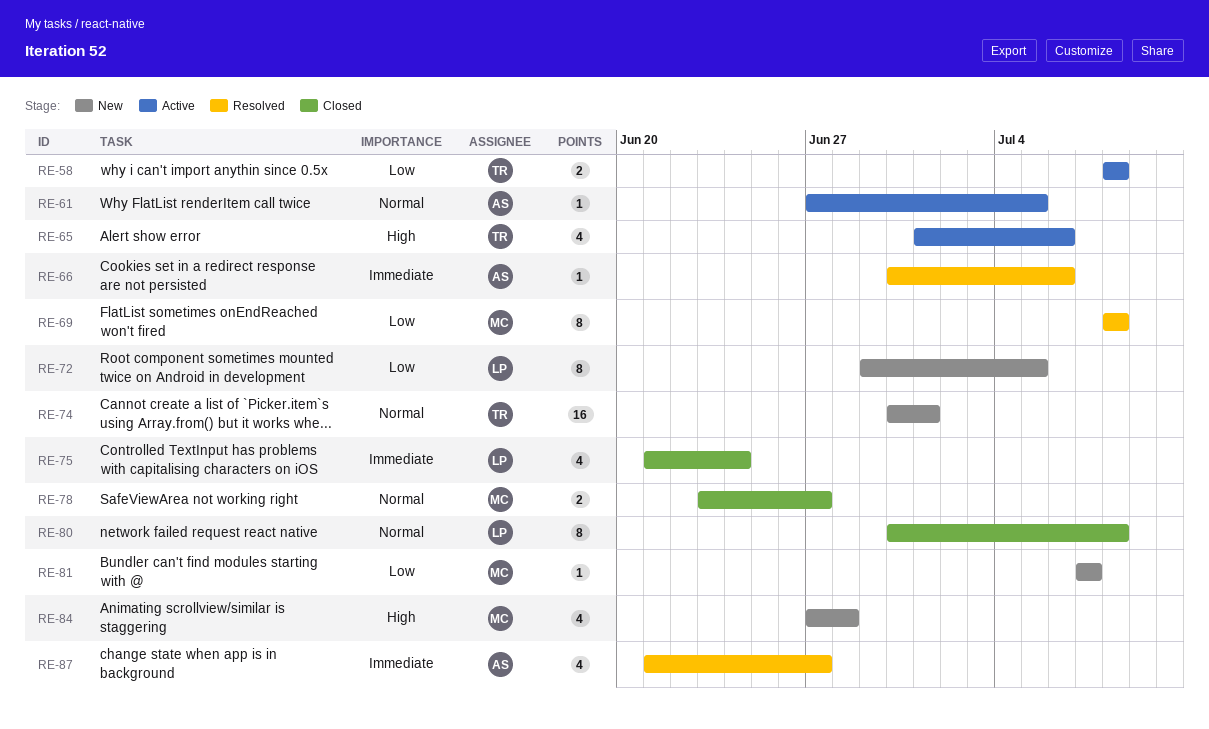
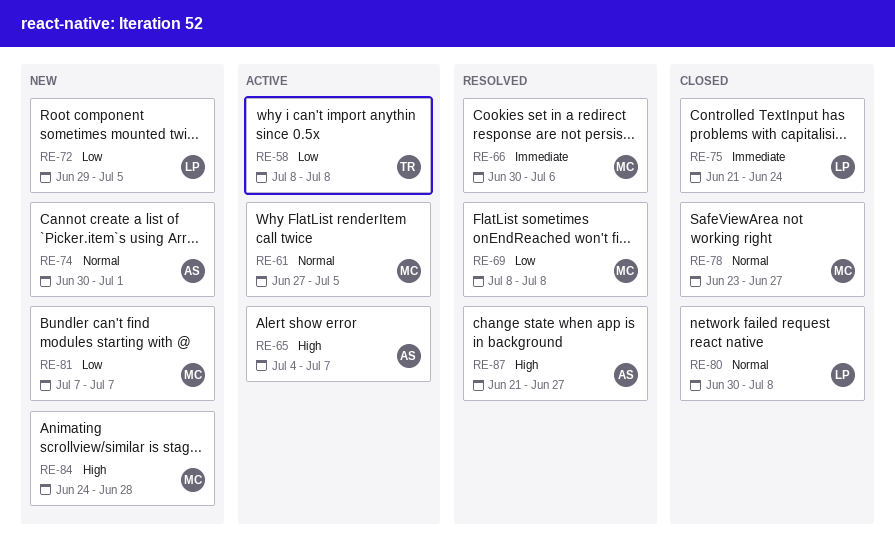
RE-61, owner: AS -> MC
RE-65, owner: TR -> AS
RE-65, start: Jul 1 -> Jul 4
RE-65, due: Jul 6 -> Jul 7
RE-66, owner: AS -> MC
RE-74, owner: TR -> AS
RE-84, start: Jun 27 -> Jun 24
RE-87, priority: Immediate -> High

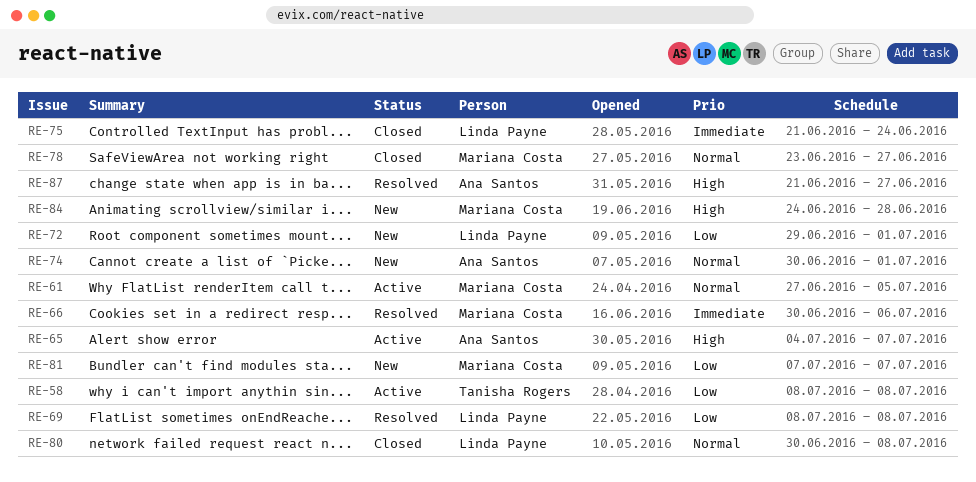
RE-69, owner: Mariana Costa -> Linda Payne
RE-72, due: Jul 5 -> Jul 1

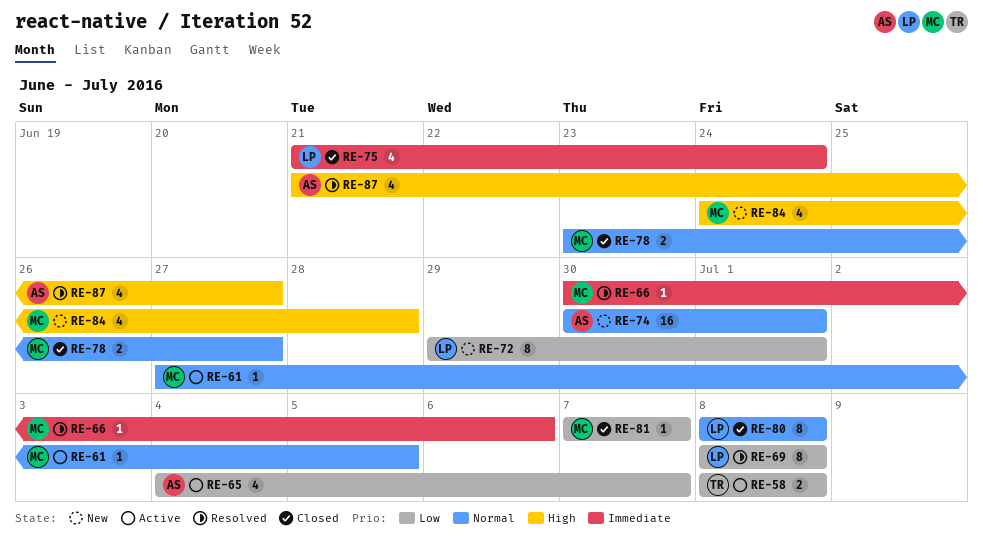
RE-65, priority: High -> Low
RE-80, start: Jun 30 -> Jul 8
RE-81, status: New -> Closed

